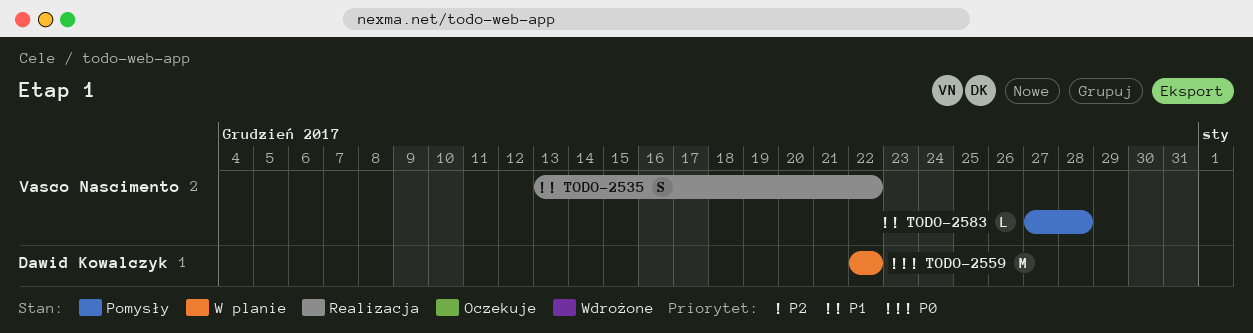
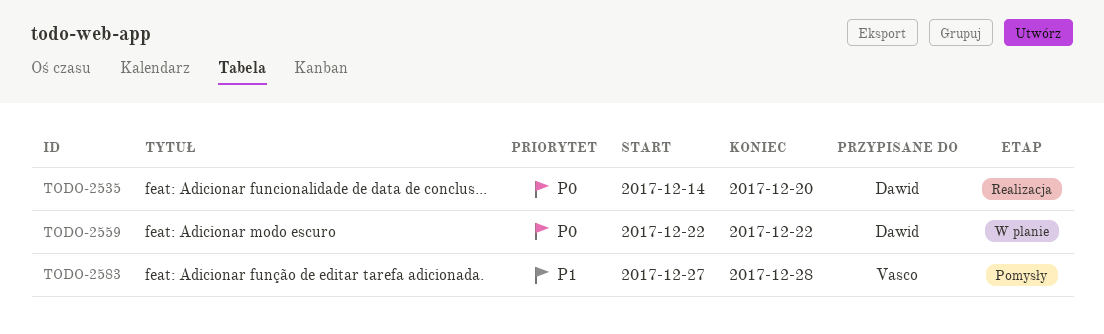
TODO-2535, owner: Vasco Nascimento -> Dawid Kowalczyk
TODO-2535, priority: P1 -> P0
TODO-2535, start: Dec 13 -> Dec 14
TODO-2535, due: Dec 22 -> Dec 20

